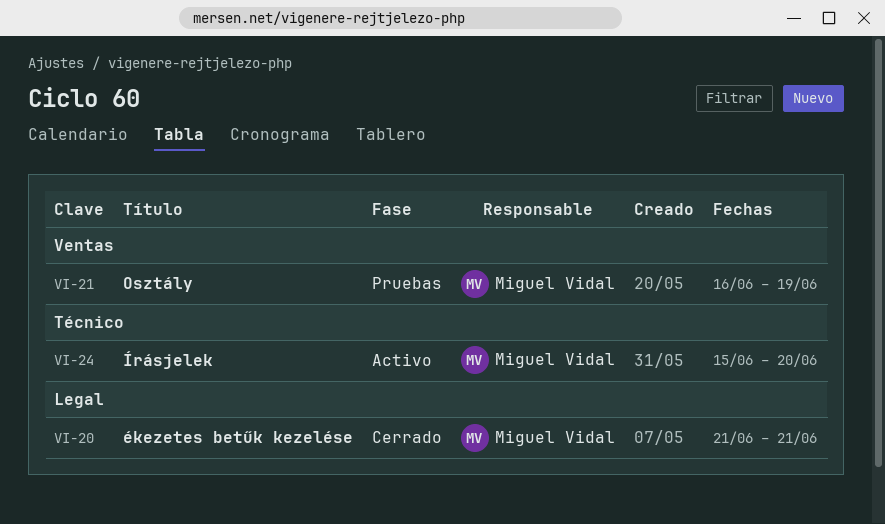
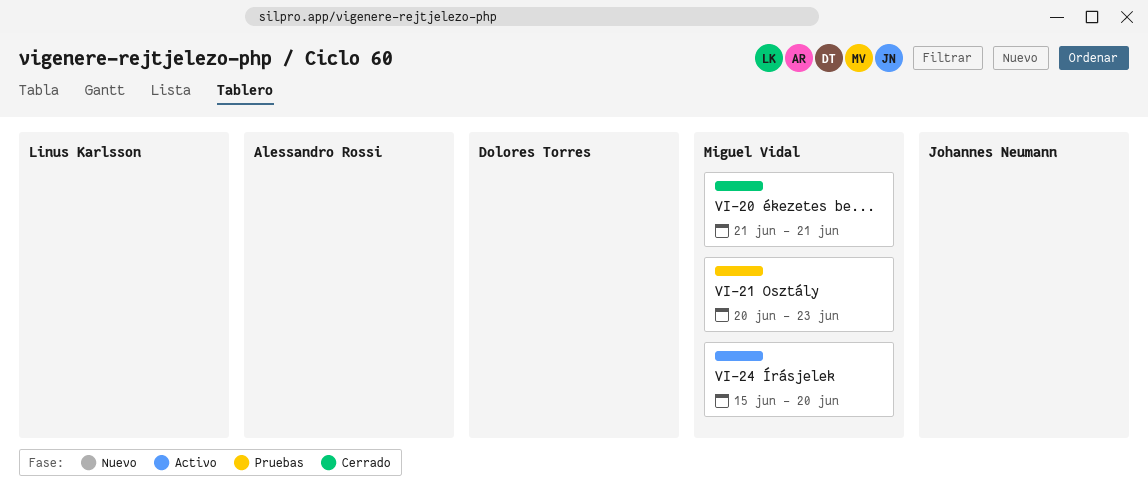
VI-21, start: Jun 16 -> Jun 20
VI-21, due: Jun 19 -> Jun 23

